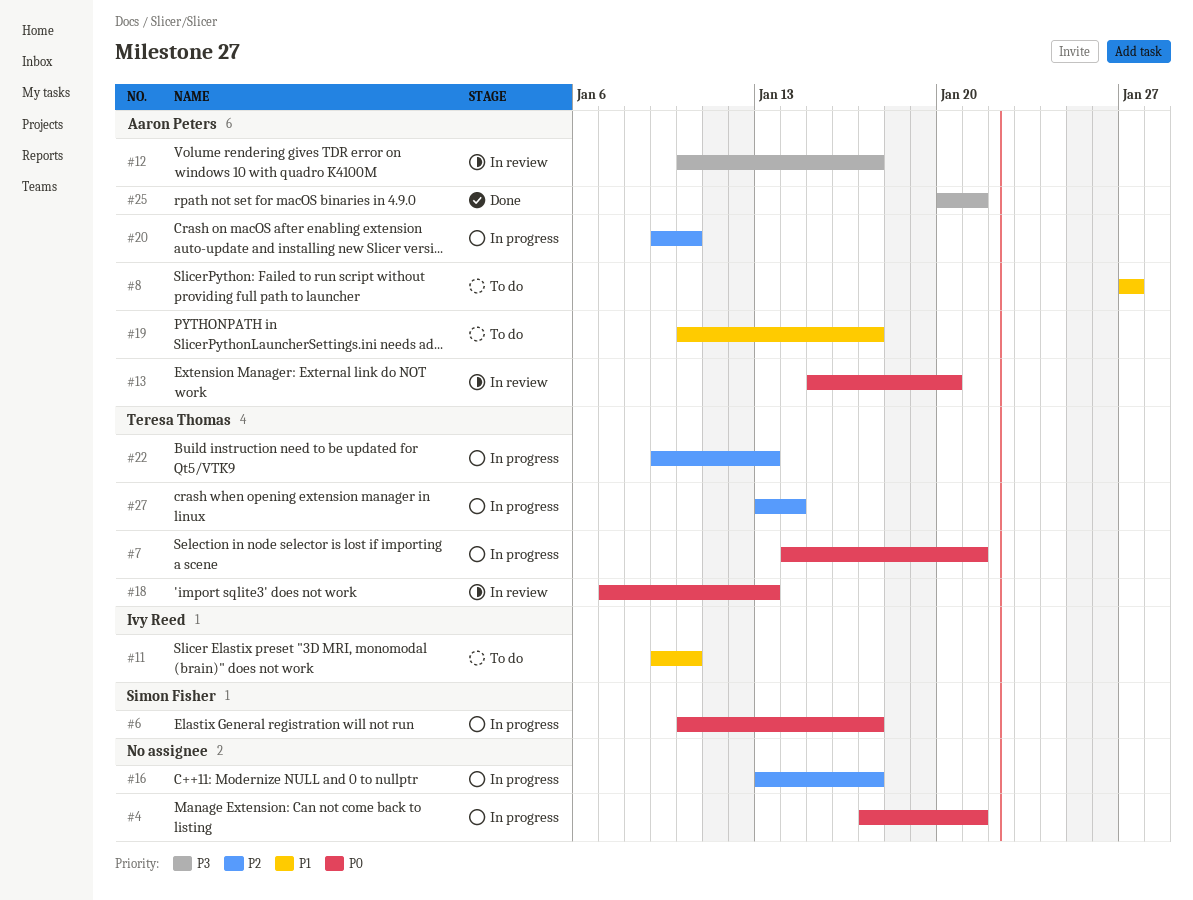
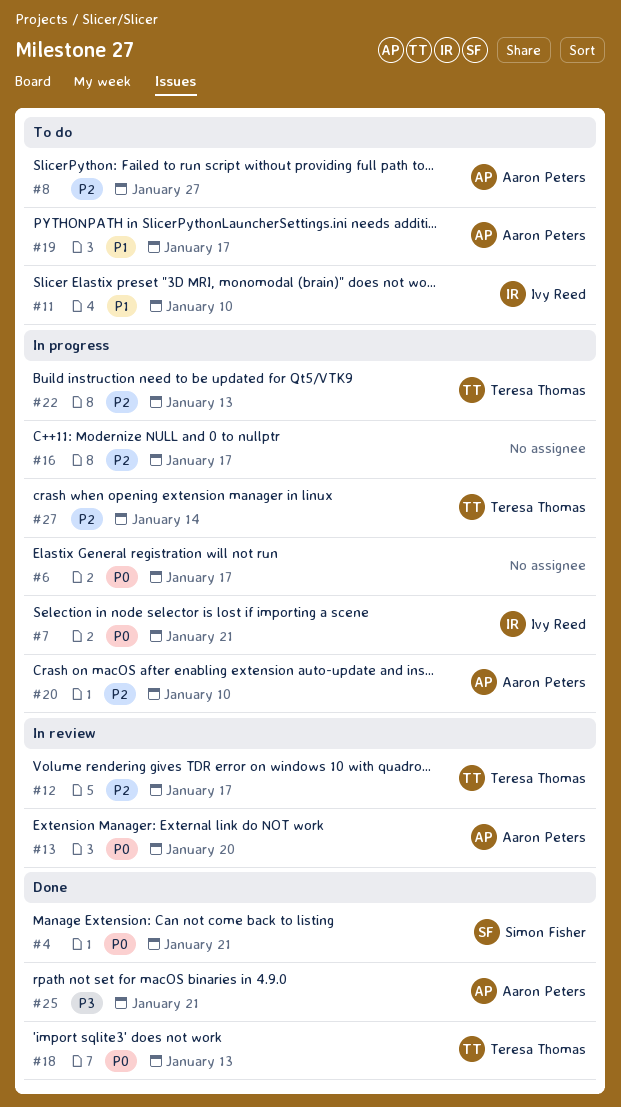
#4, status: In progress -> Done
#4, owner: none -> Simon Fisher
#6, owner: Simon Fisher -> none
#7, owner: Teresa Thomas -> Ivy Reed
#8, priority: P1 -> P2
#12, owner: Aaron Peters -> Teresa Thomas
#12, priority: P3 -> P2
#18, status: In review -> Done

